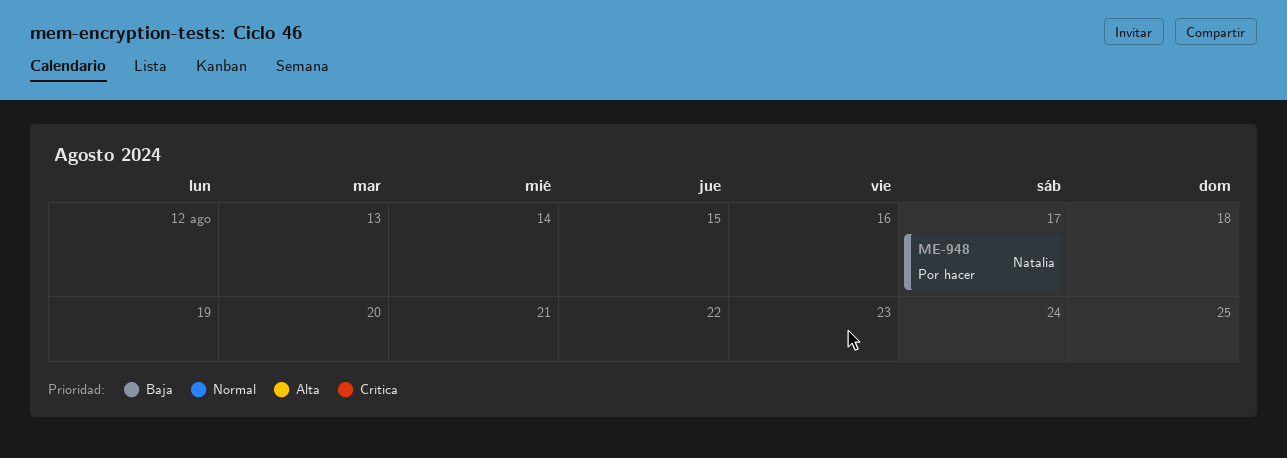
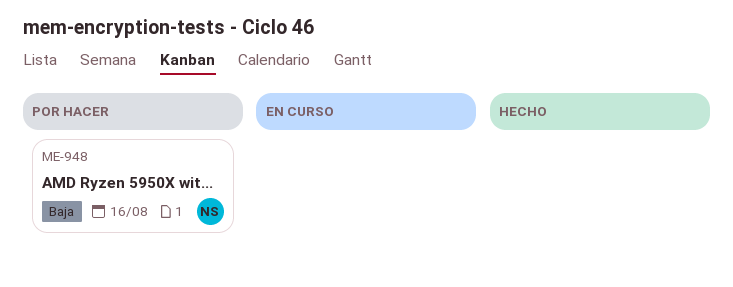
ME-948, due: Aug 17 -> Aug 16

